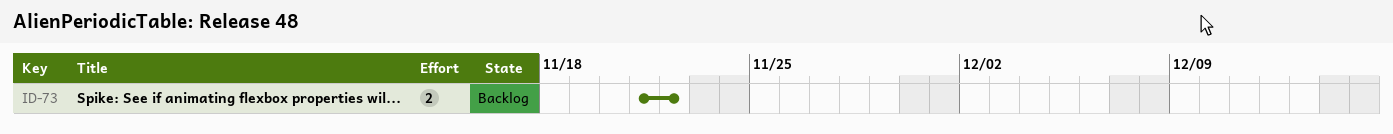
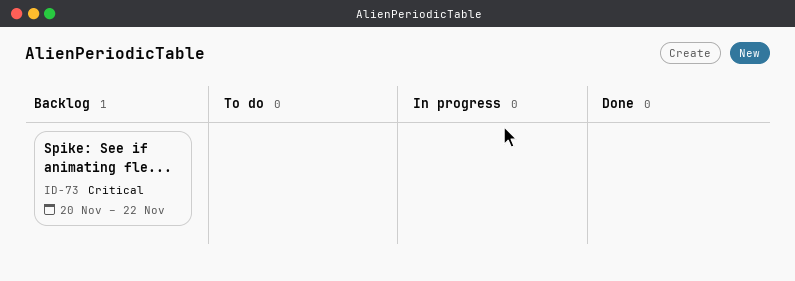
ID-73, start: Nov 21 -> Nov 20

